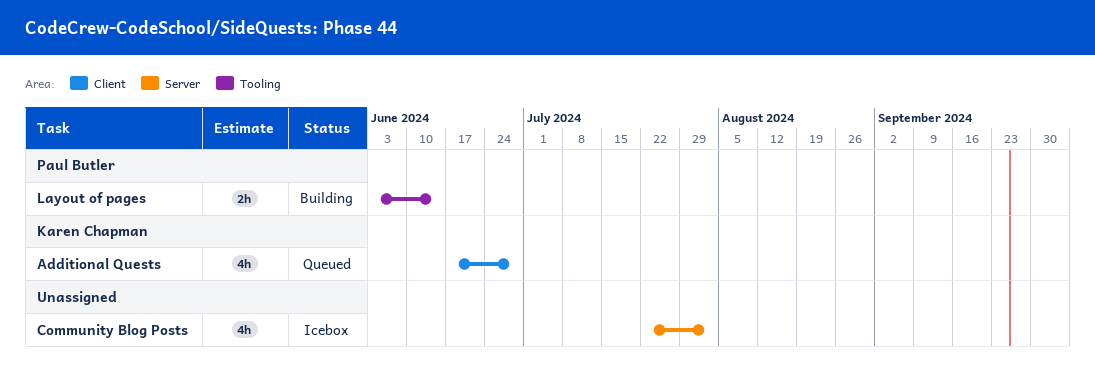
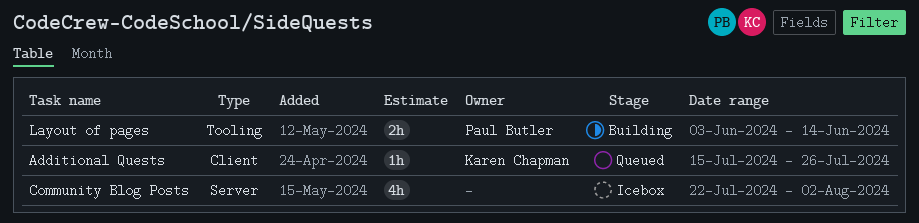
Additional Quests, estimate: 4h -> 1h
Additional Quests, start: Jun 17 -> Jul 15
Additional Quests, due: Jun 28 -> Jul 26

